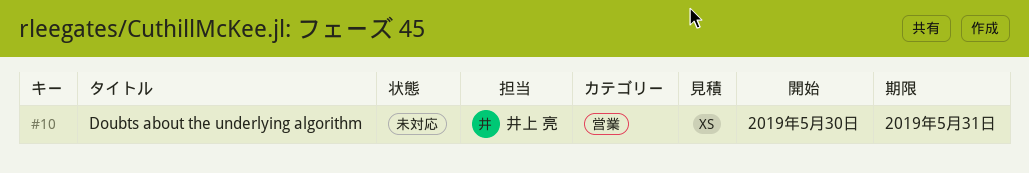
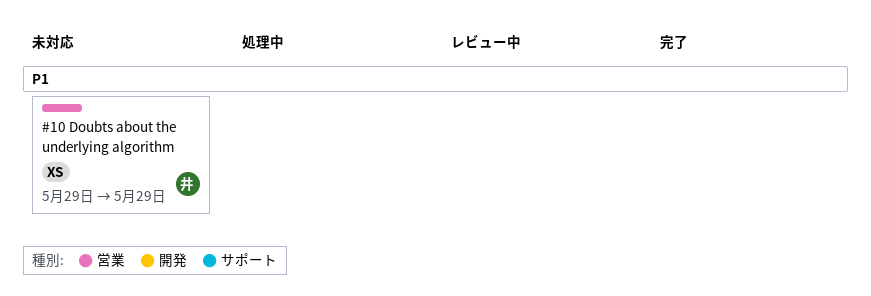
#10, start: May 30 -> May 29
#10, due: May 31 -> May 29

